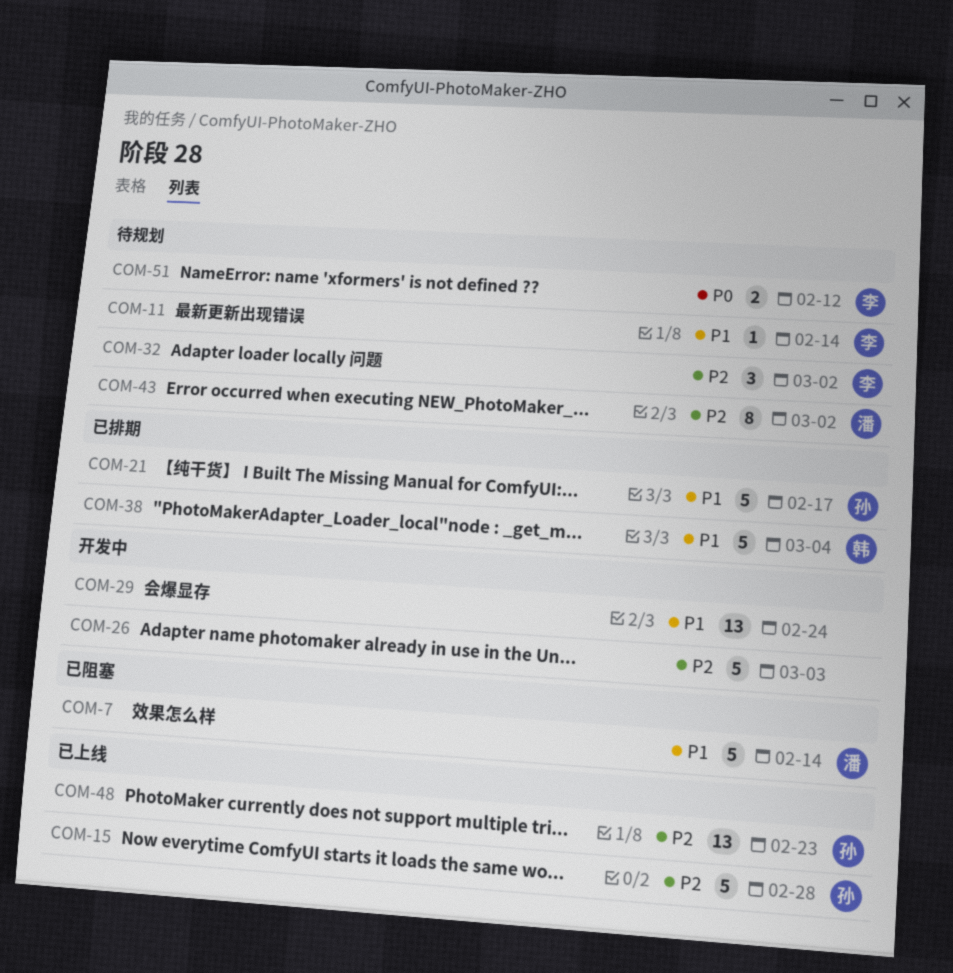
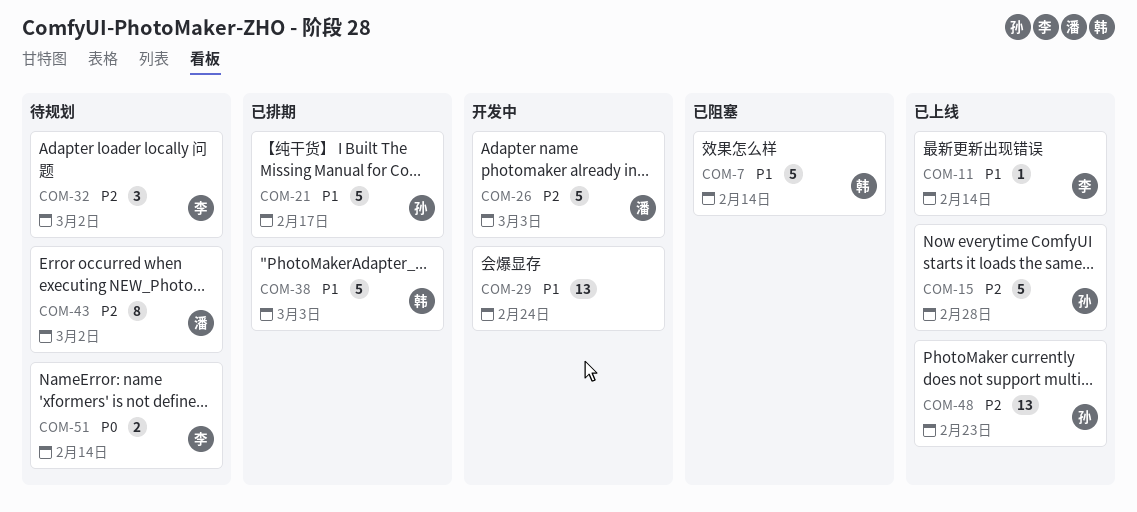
COM-7, owner: 潘 -> 韩
COM-11, status: 待规划 -> 已上线
COM-26, owner: none -> 潘
COM-38, due: Mar 4 -> Mar 3
COM-51, due: Feb 12 -> Feb 14

